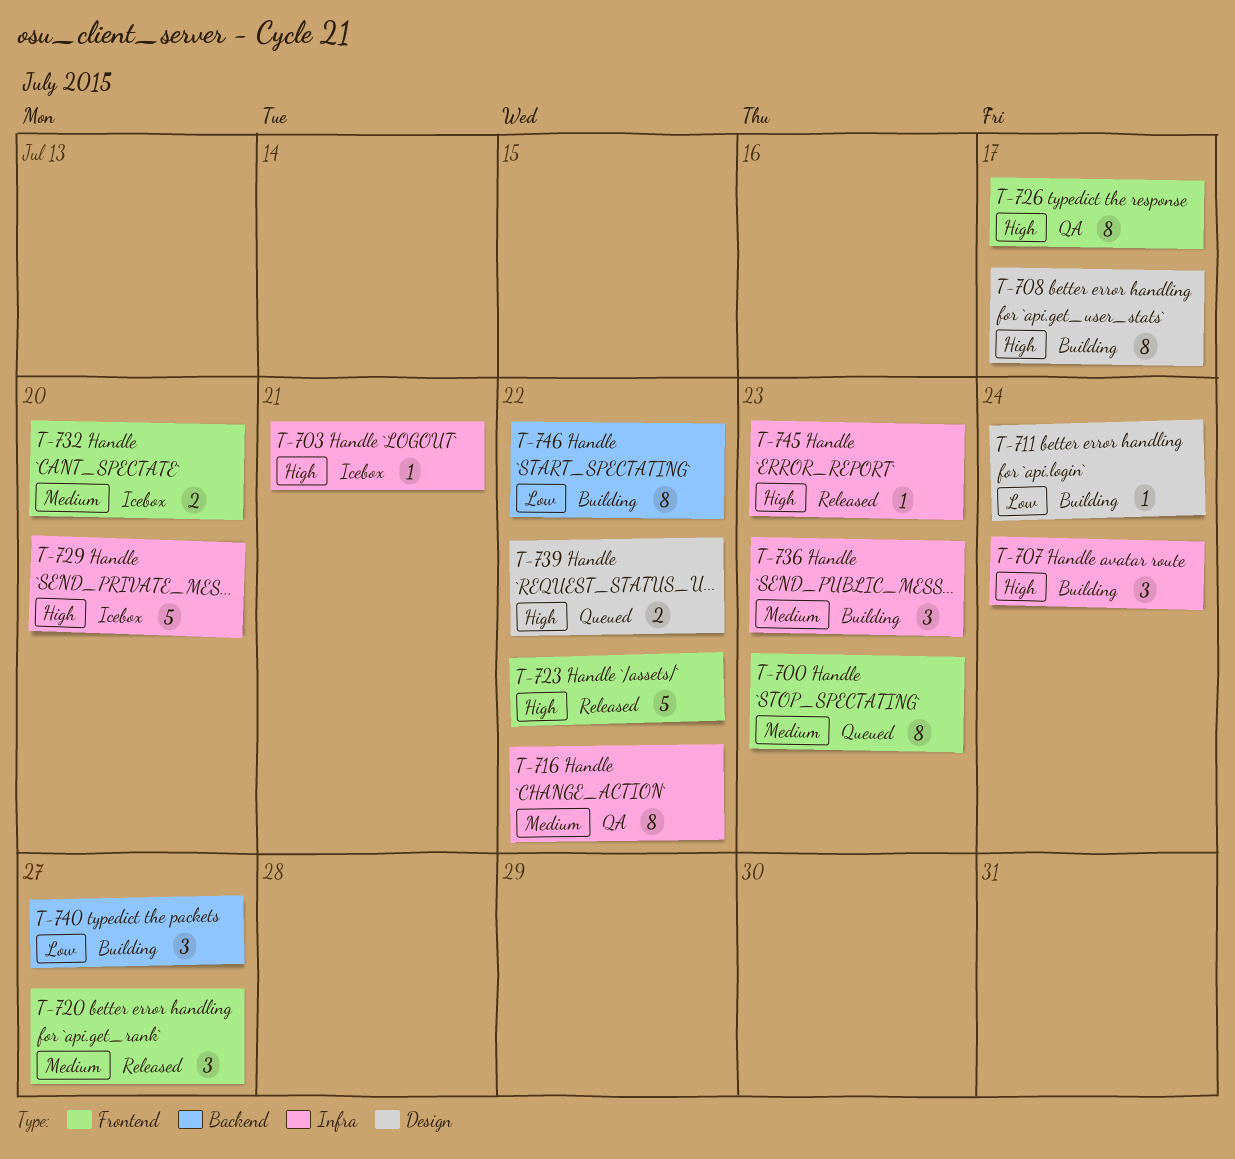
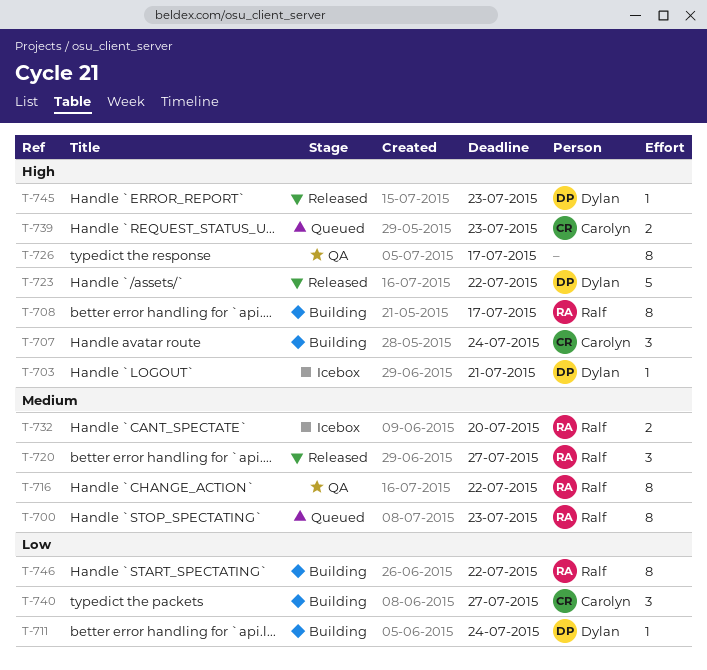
T-729: present -> none
T-736: present -> none
T-739, due: Jul 22 -> Jul 23

